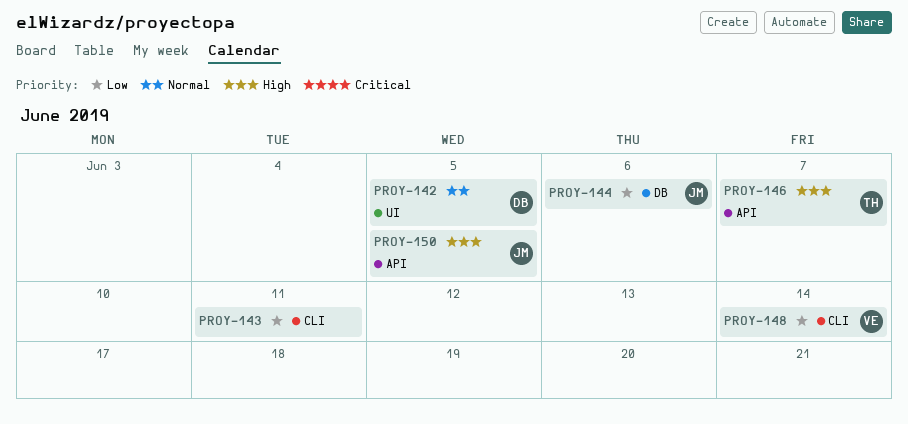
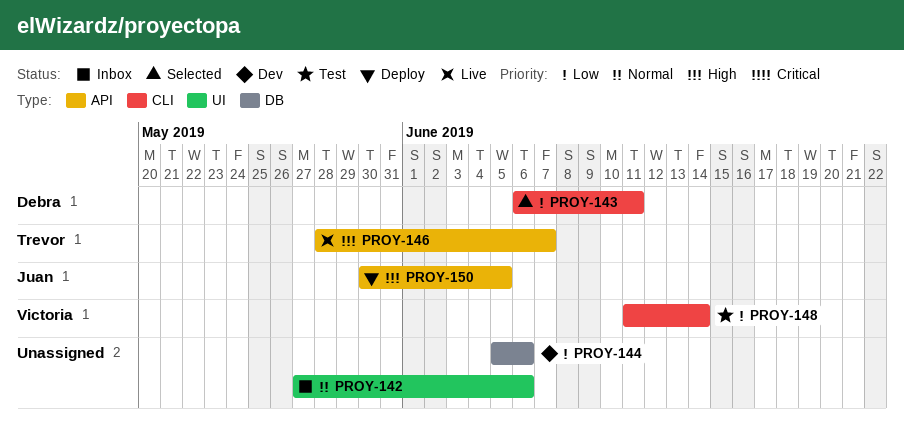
PROY-142, owner: Debra -> none
PROY-142, due: Jun 5 -> Jun 6
PROY-143, owner: none -> Debra
PROY-144, owner: Juan -> none

